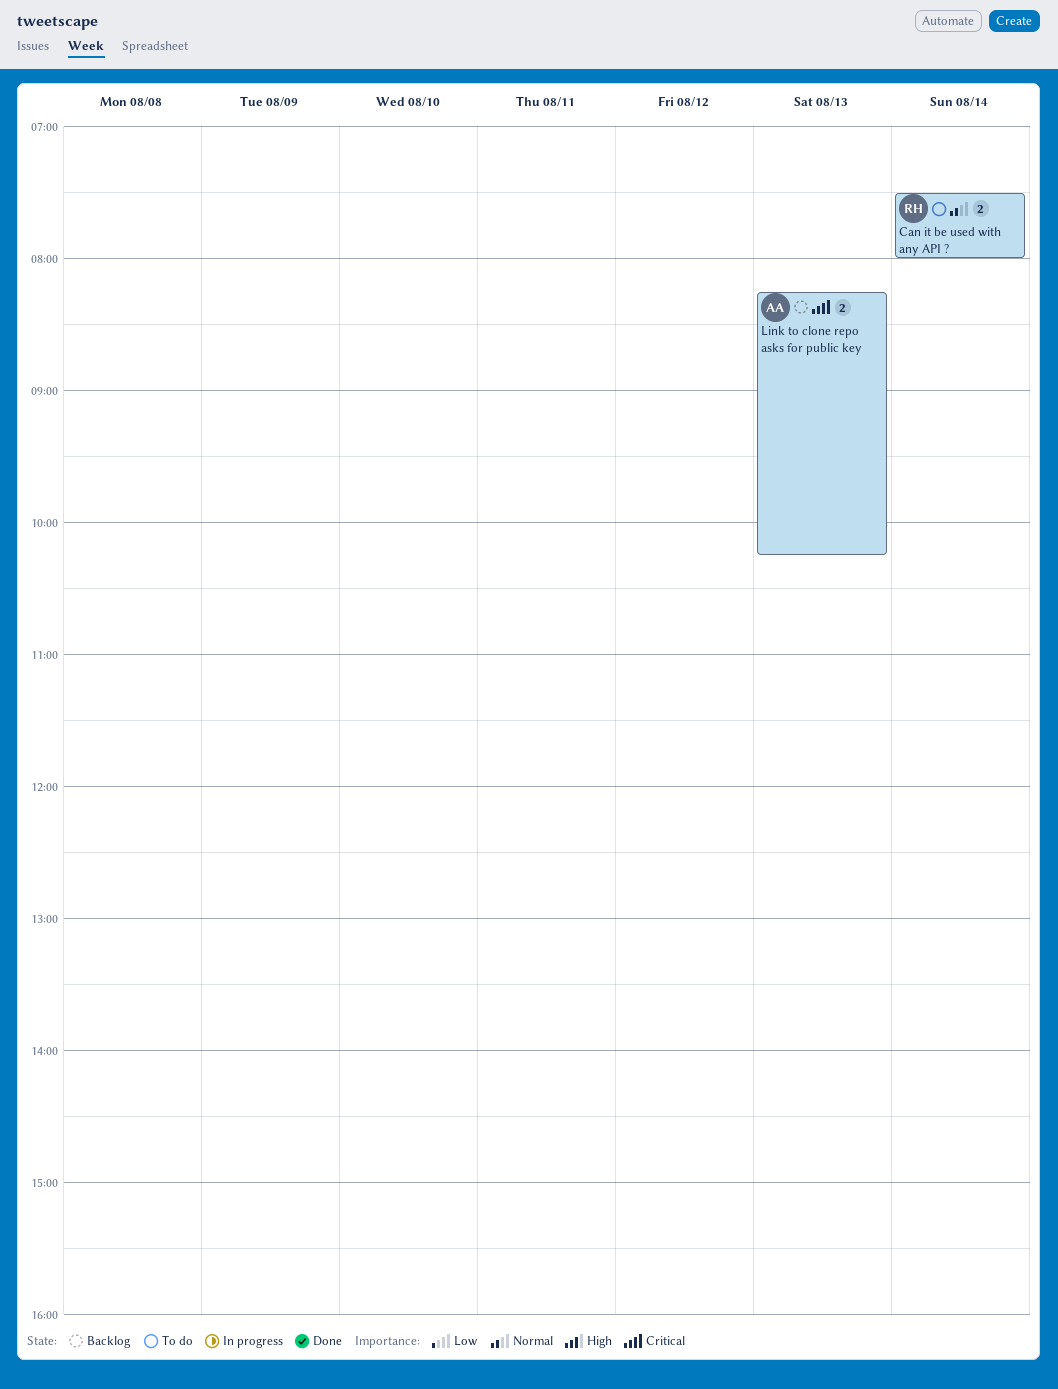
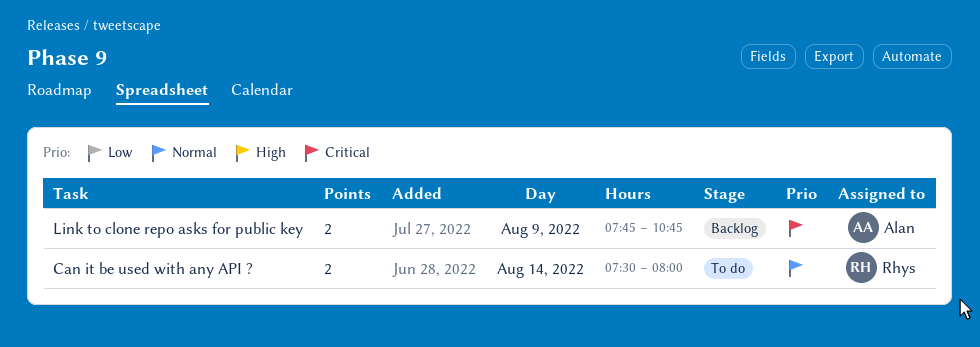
Link to clone repo asks for public key, day: Aug 13 -> Aug 9
Link to clone repo asks for public key, begins: 08:15 -> 07:45
Link to clone repo asks for public key, ends: 10:15 -> 10:45

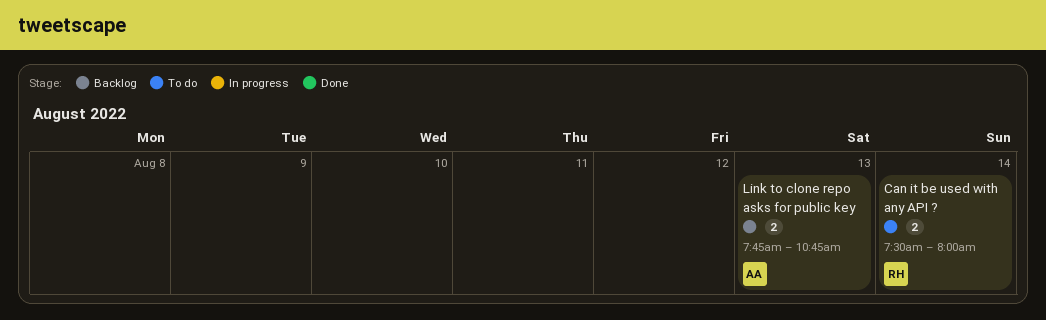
Link to clone repo asks for public key, day: Aug 9 -> Aug 13

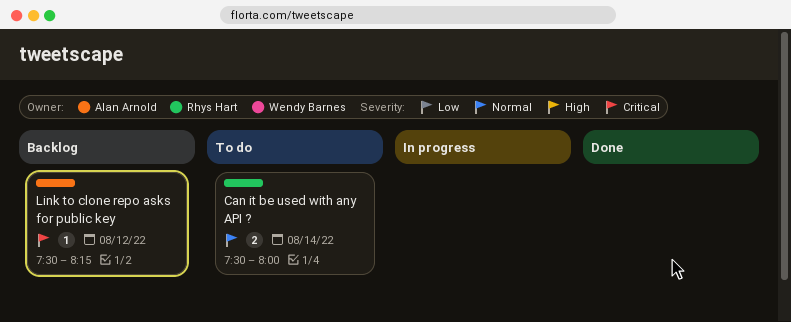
Link to clone repo asks for public key, estimate: 2 -> 1
Link to clone repo asks for public key, day: Aug 13 -> Aug 12
Link to clone repo asks for public key, begins: 07:45 -> 07:30
Link to clone repo asks for public key, ends: 10:45 -> 08:15

